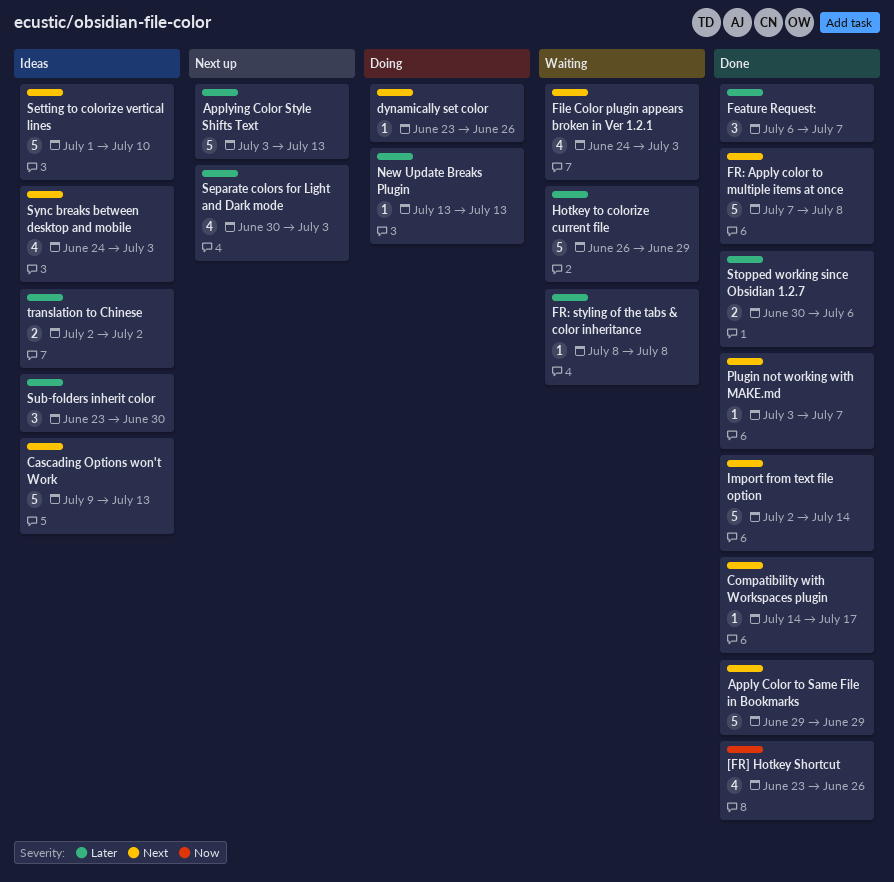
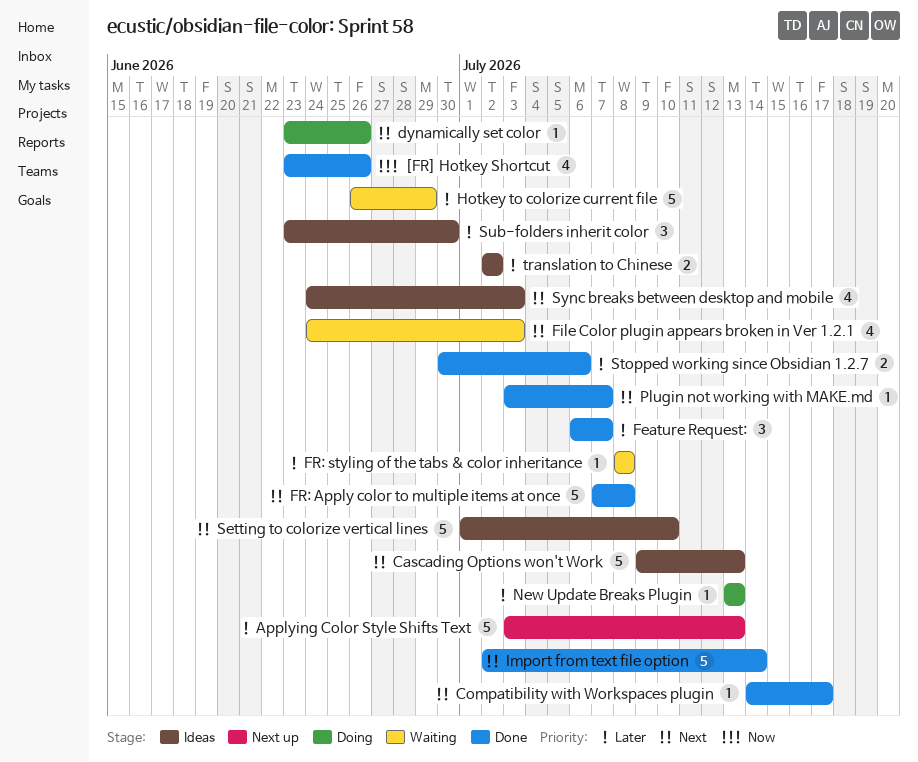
Apply Color to Same File in Bookmarks: present -> none
Separate colors for Light and Dark mode: present -> none

